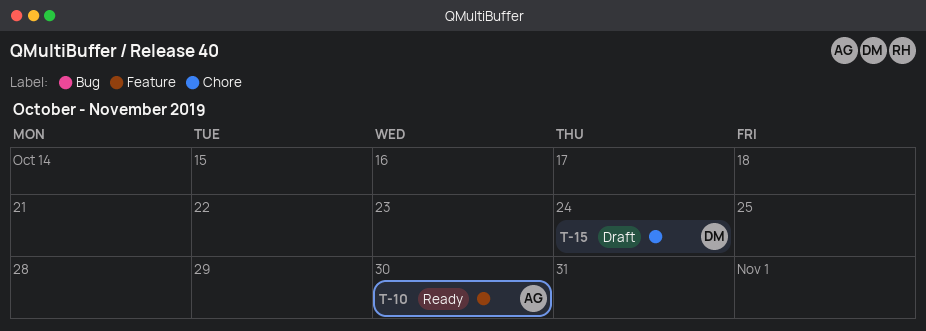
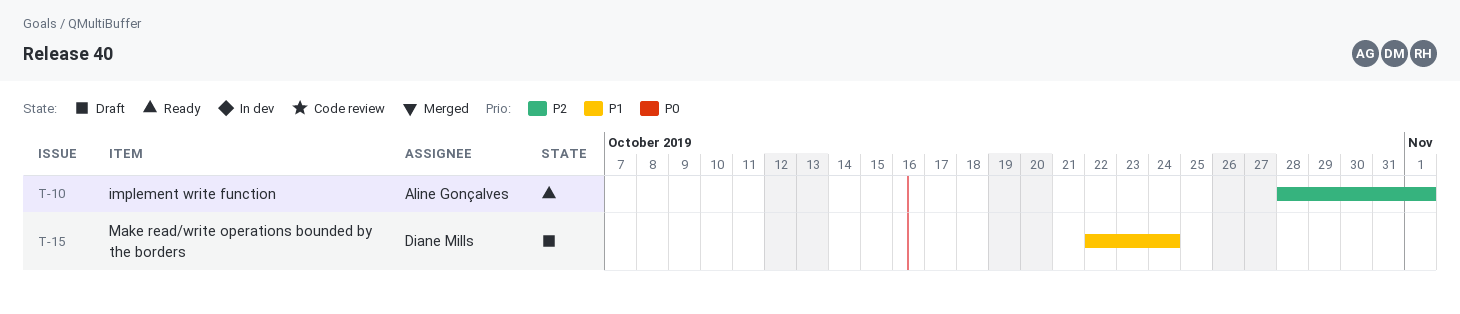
T-10, due: Oct 30 -> Nov 1

